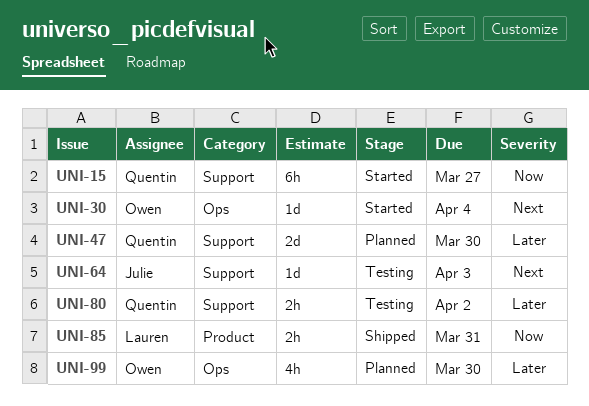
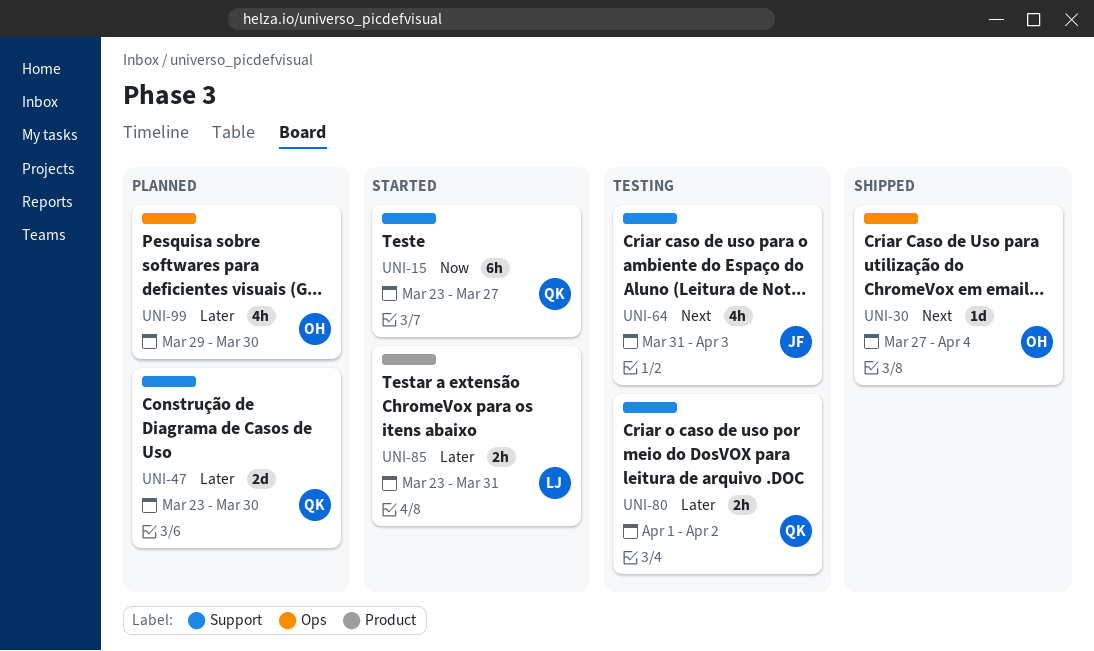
UNI-30, status: Started -> Shipped
UNI-64, estimate: 1d -> 4h
UNI-85, status: Shipped -> Started
UNI-85, priority: Now -> Later

